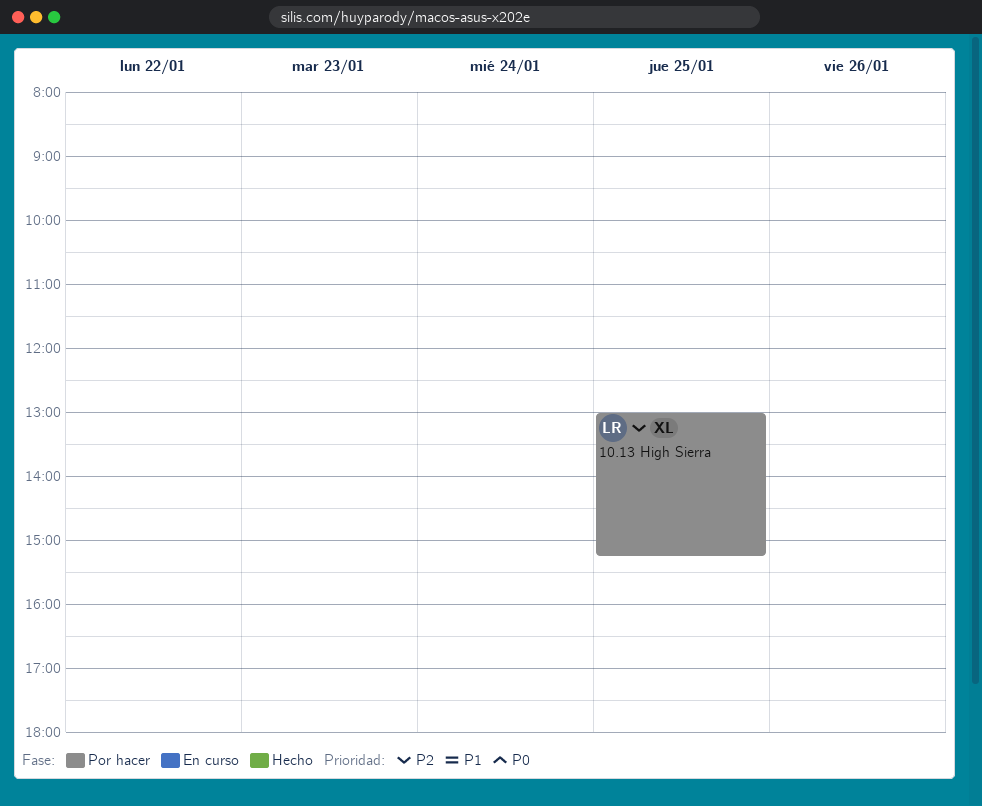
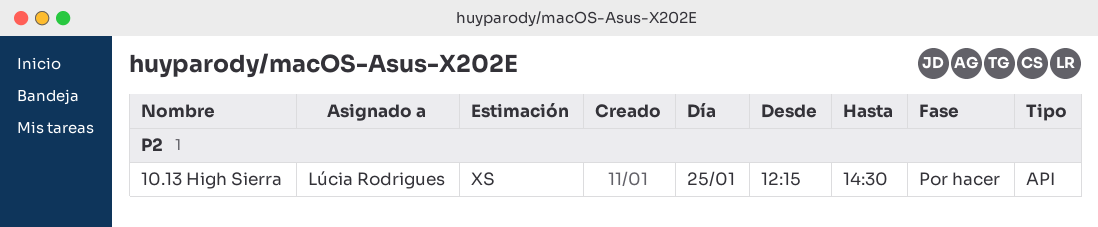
10.13 High Sierra, estimate: XL -> XS
10.13 High Sierra, begins: 13:00 -> 12:15
10.13 High Sierra, ends: 15:15 -> 14:30

